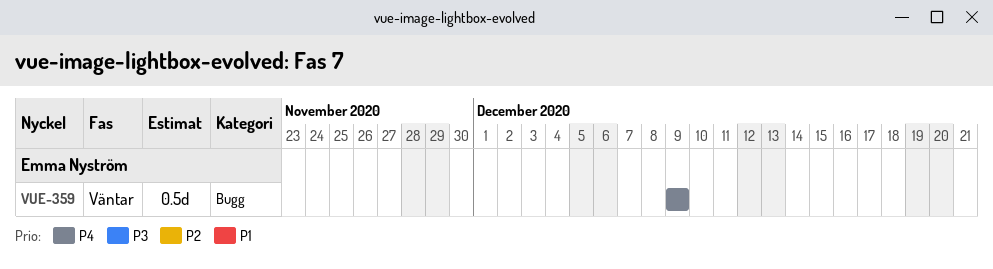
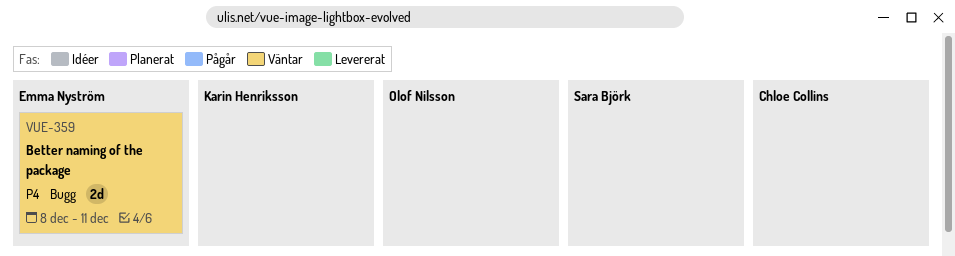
VUE-359, estimate: 0.5d -> 2d
VUE-359, start: Dec 9 -> Dec 8
VUE-359, due: Dec 9 -> Dec 11

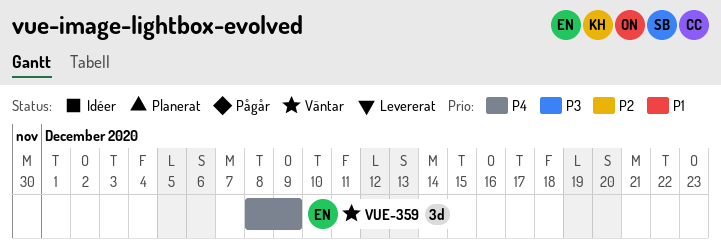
VUE-359, estimate: 2d -> 3d
VUE-359, due: Dec 11 -> Dec 9

